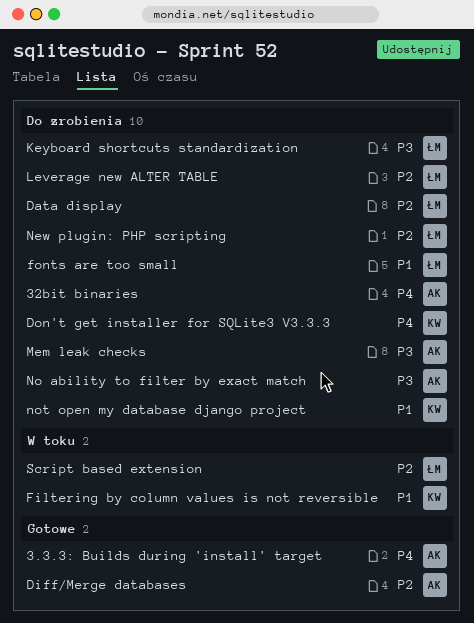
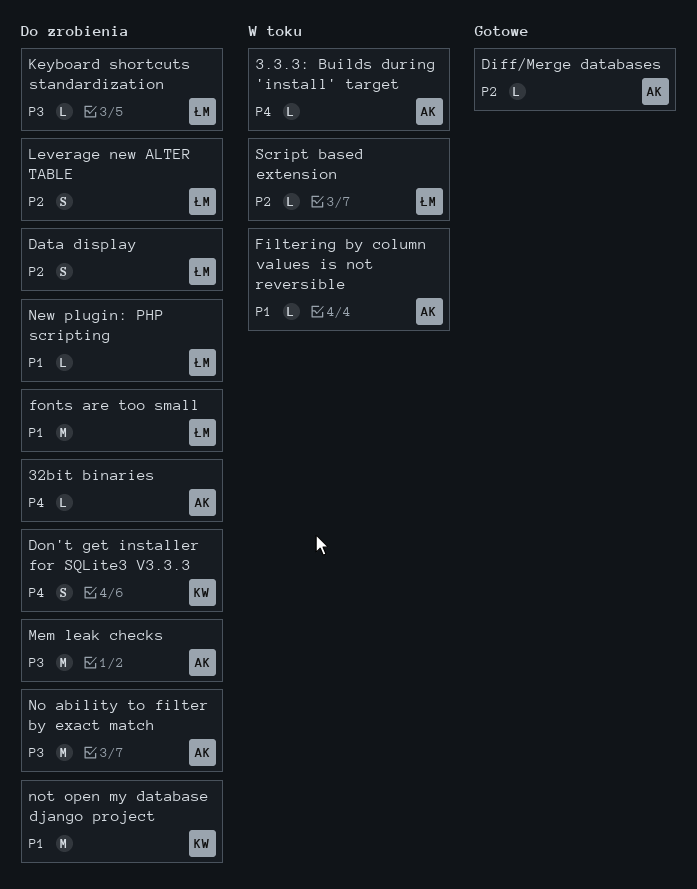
3.3.3: Builds during 'install' target, status: Gotowe -> W toku
Filtering by column values is not reversible, owner: KW -> AK
New plugin: PHP scripting, priority: P2 -> P1

